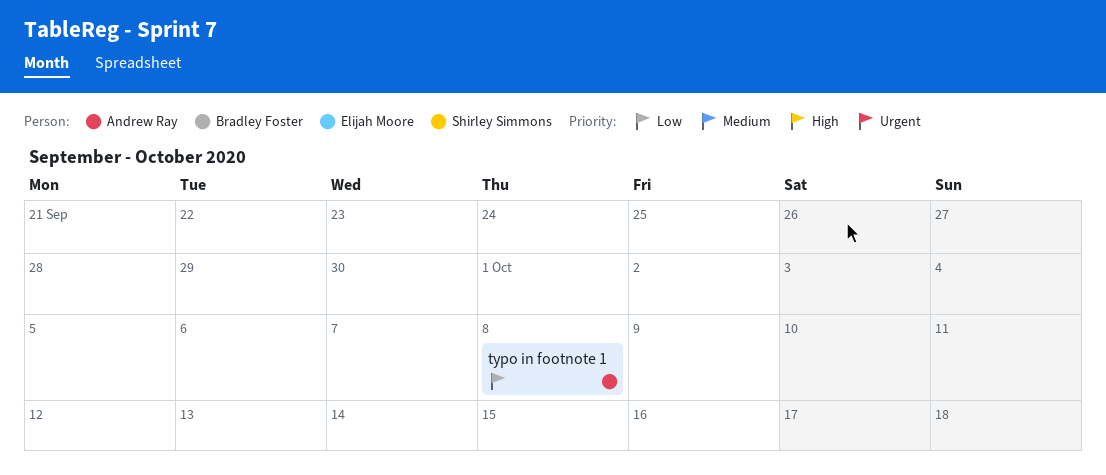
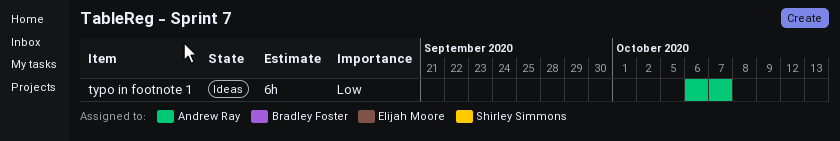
typo in footnote 1, due: Oct 8 -> Oct 7

